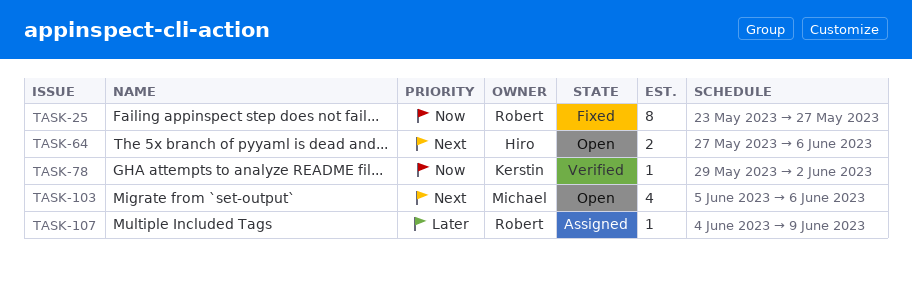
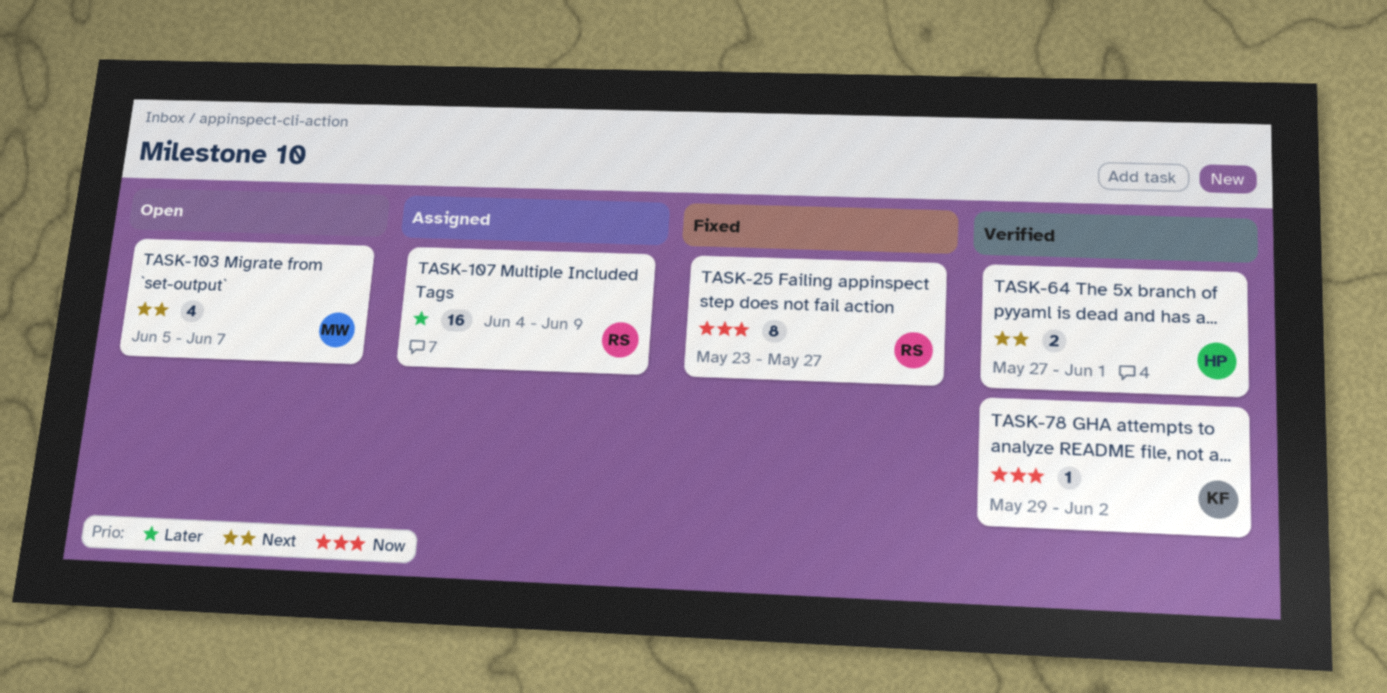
TASK-64, status: Open -> Verified
TASK-64, due: Jun 6 -> Jun 1
TASK-103, due: Jun 6 -> Jun 7
TASK-107, estimate: 1 -> 16

